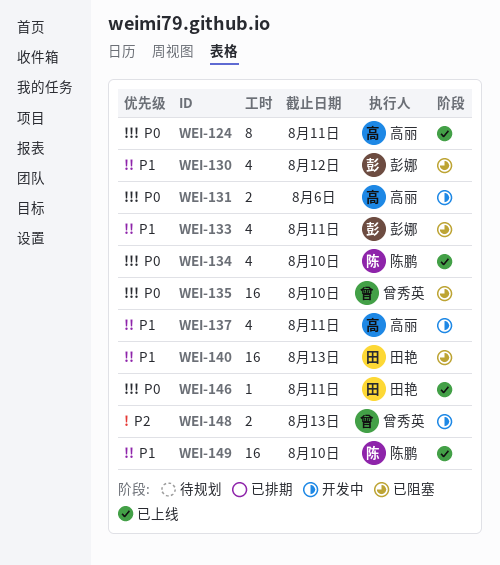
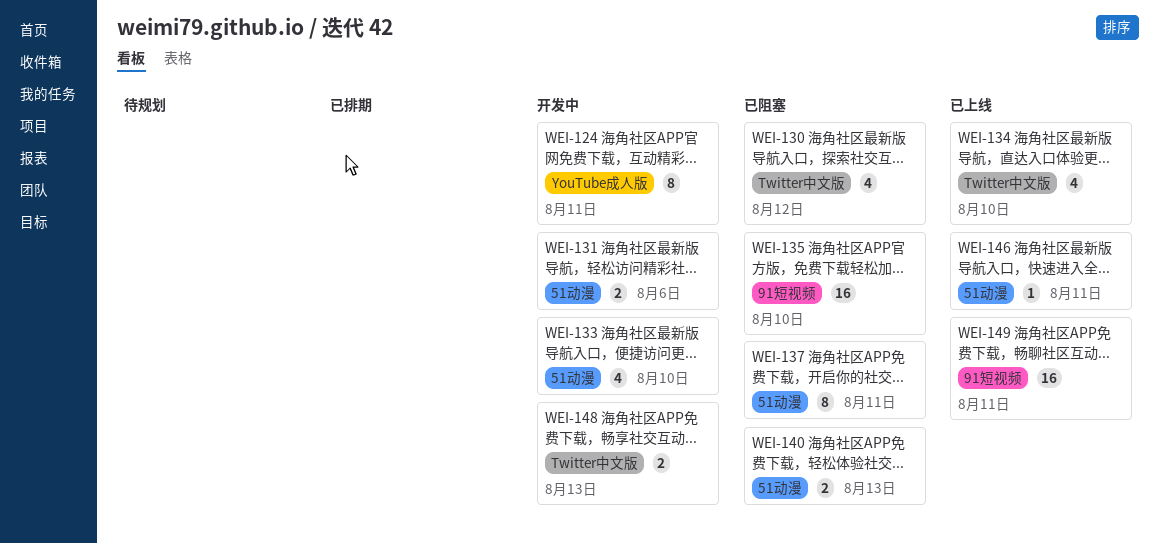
WEI-124, status: 已上线 -> 开发中
WEI-133, status: 已阻塞 -> 开发中
WEI-133, due: Aug 11 -> Aug 10
WEI-137, status: 开发中 -> 已阻塞
WEI-137, estimate: 4 -> 8
WEI-140, estimate: 16 -> 2
WEI-149, due: Aug 10 -> Aug 11

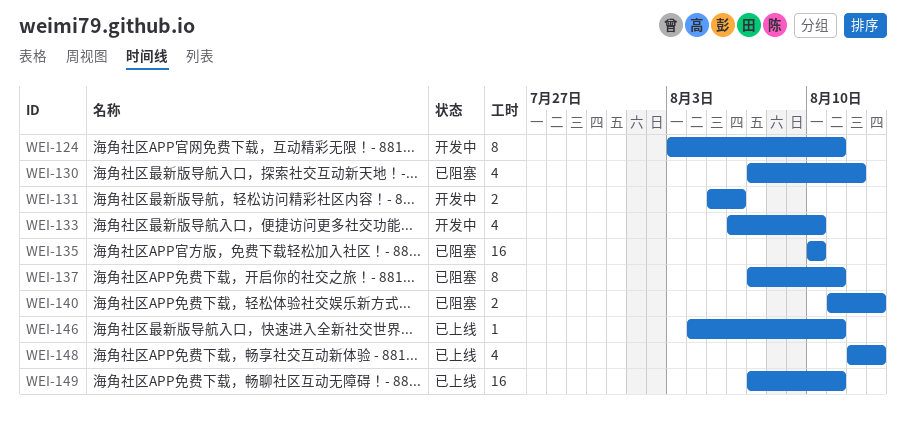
WEI-134: present -> none
WEI-148, status: 开发中 -> 已上线
WEI-148, estimate: 2 -> 4

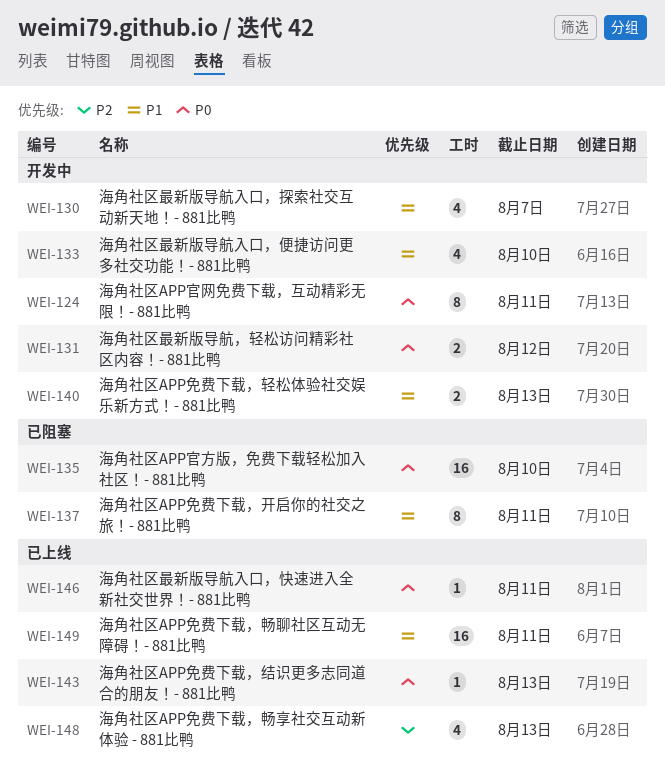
WEI-130, status: 已阻塞 -> 开发中
WEI-130, due: Aug 12 -> Aug 7
WEI-131, due: Aug 6 -> Aug 12
WEI-140, status: 已阻塞 -> 开发中
WEI-143: none -> present

